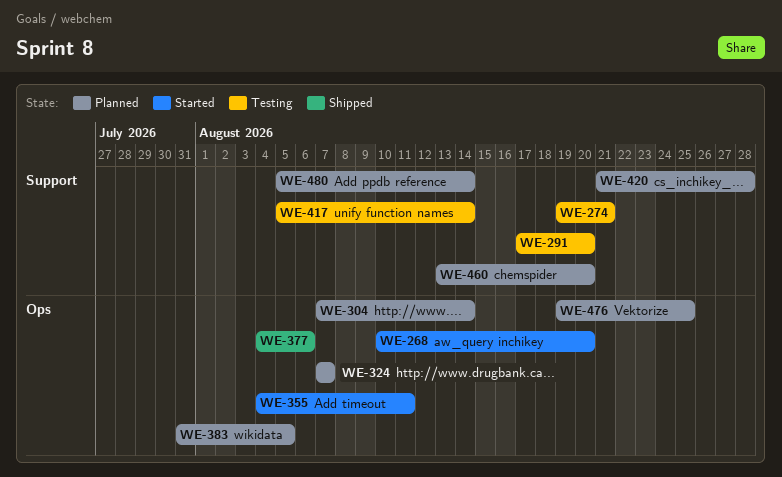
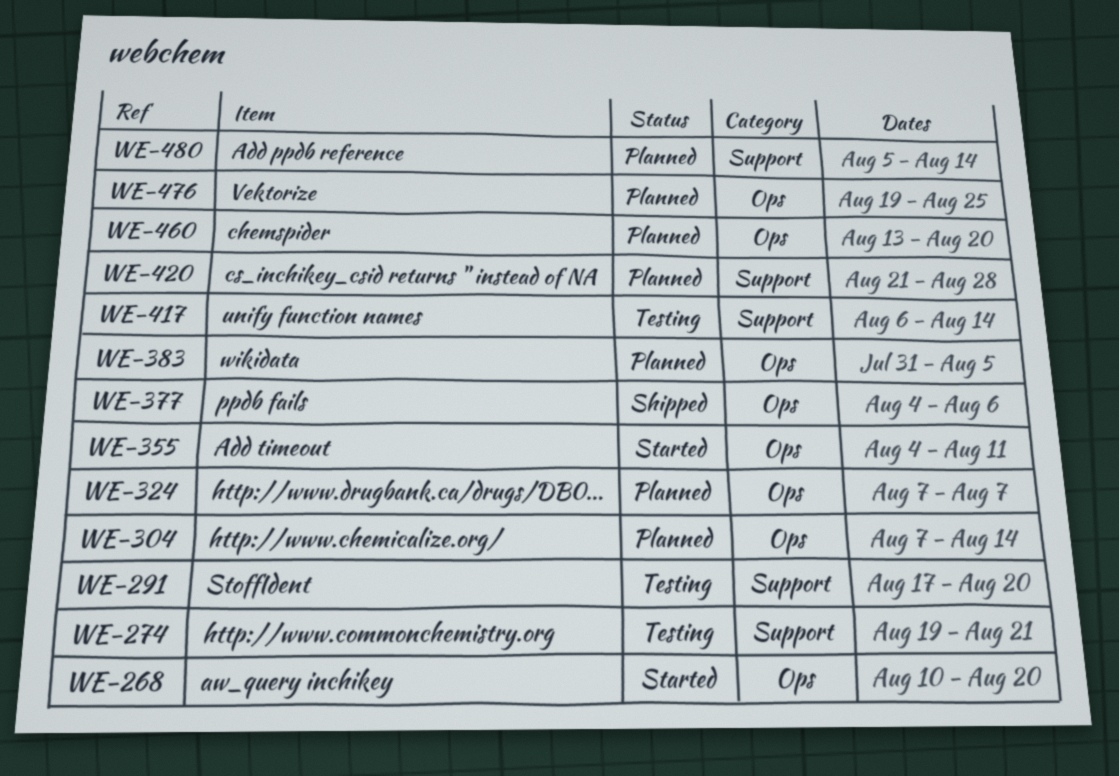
WE-417, start: Aug 5 -> Aug 6
WE-460, label: Support -> Ops

